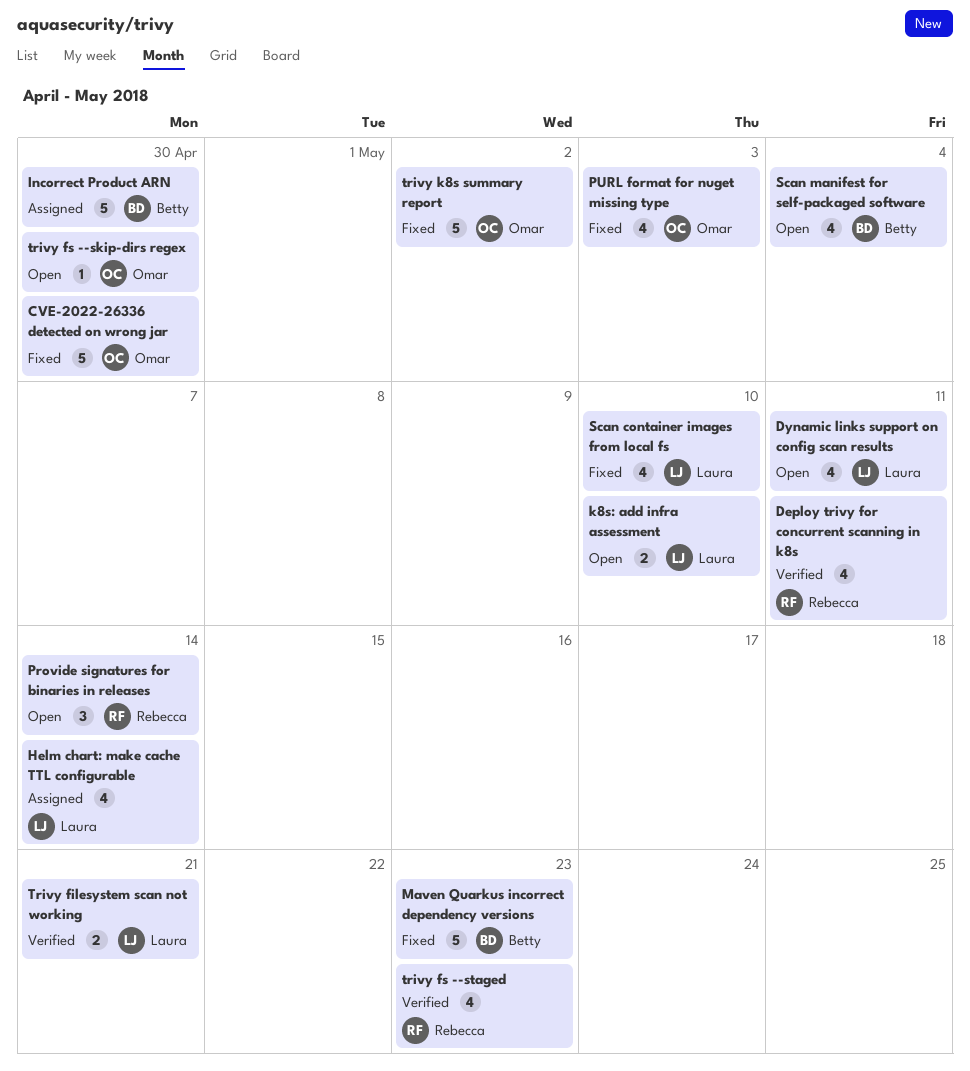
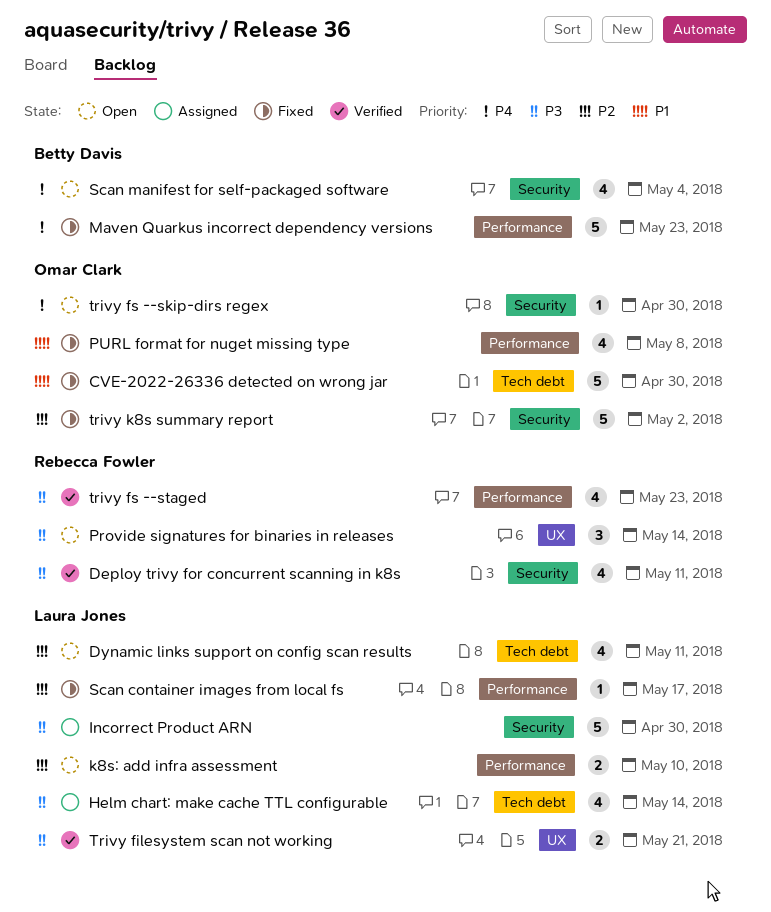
Incorrect Product ARN, owner: Betty Davis -> Laura Jones
PURL format for nuget missing type, due: May 3 -> May 8
Scan container images from local fs, estimate: 4 -> 1
Scan container images from local fs, due: May 10 -> May 17

